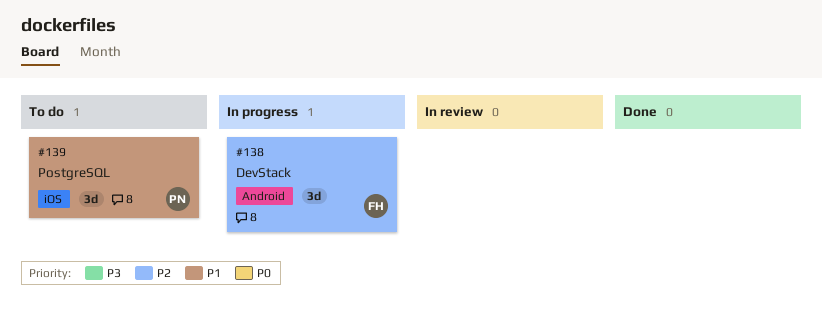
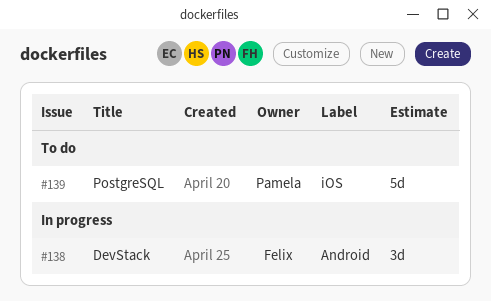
#139, estimate: 3d -> 5d

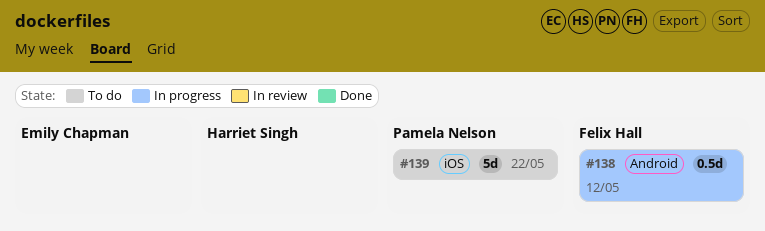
#138, estimate: 3d -> 0.5d

